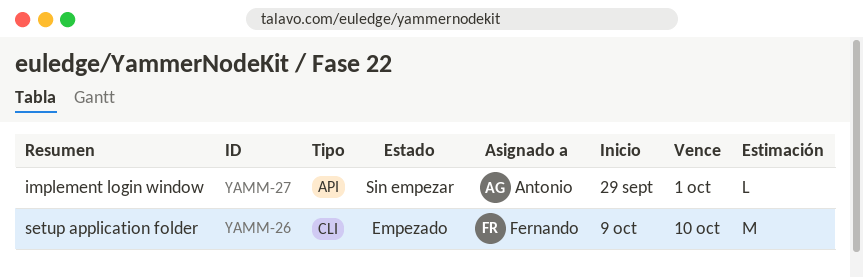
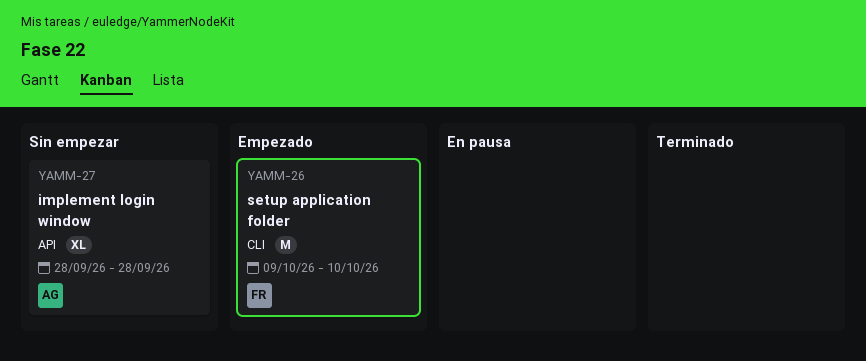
YAMM-27, estimate: L -> XL
YAMM-27, start: Sep 29 -> Sep 28
YAMM-27, due: Oct 1 -> Sep 28

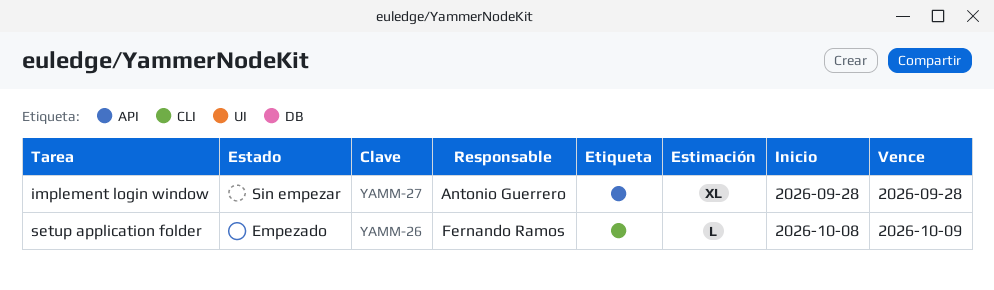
YAMM-26, estimate: M -> L
YAMM-26, start: Oct 9 -> Oct 8
YAMM-26, due: Oct 10 -> Oct 9

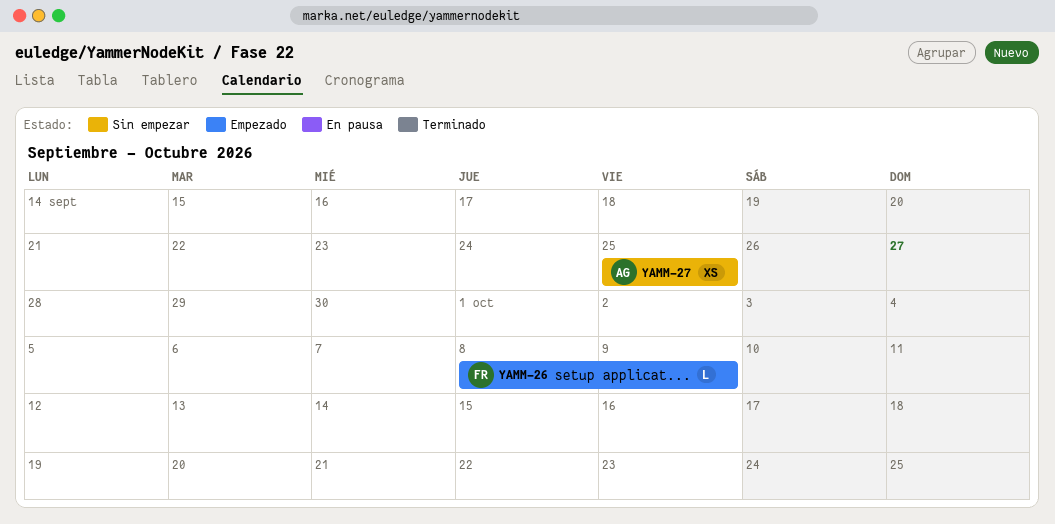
YAMM-27, estimate: XL -> XS
YAMM-27, start: Sep 28 -> Sep 25
YAMM-27, due: Sep 28 -> Sep 25

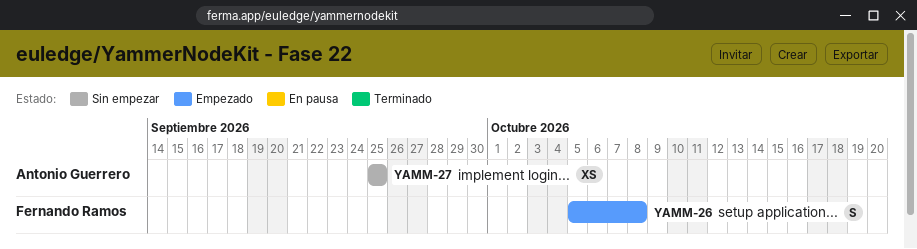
YAMM-26, estimate: L -> S
YAMM-26, start: Oct 8 -> Oct 5
YAMM-26, due: Oct 9 -> Oct 8

